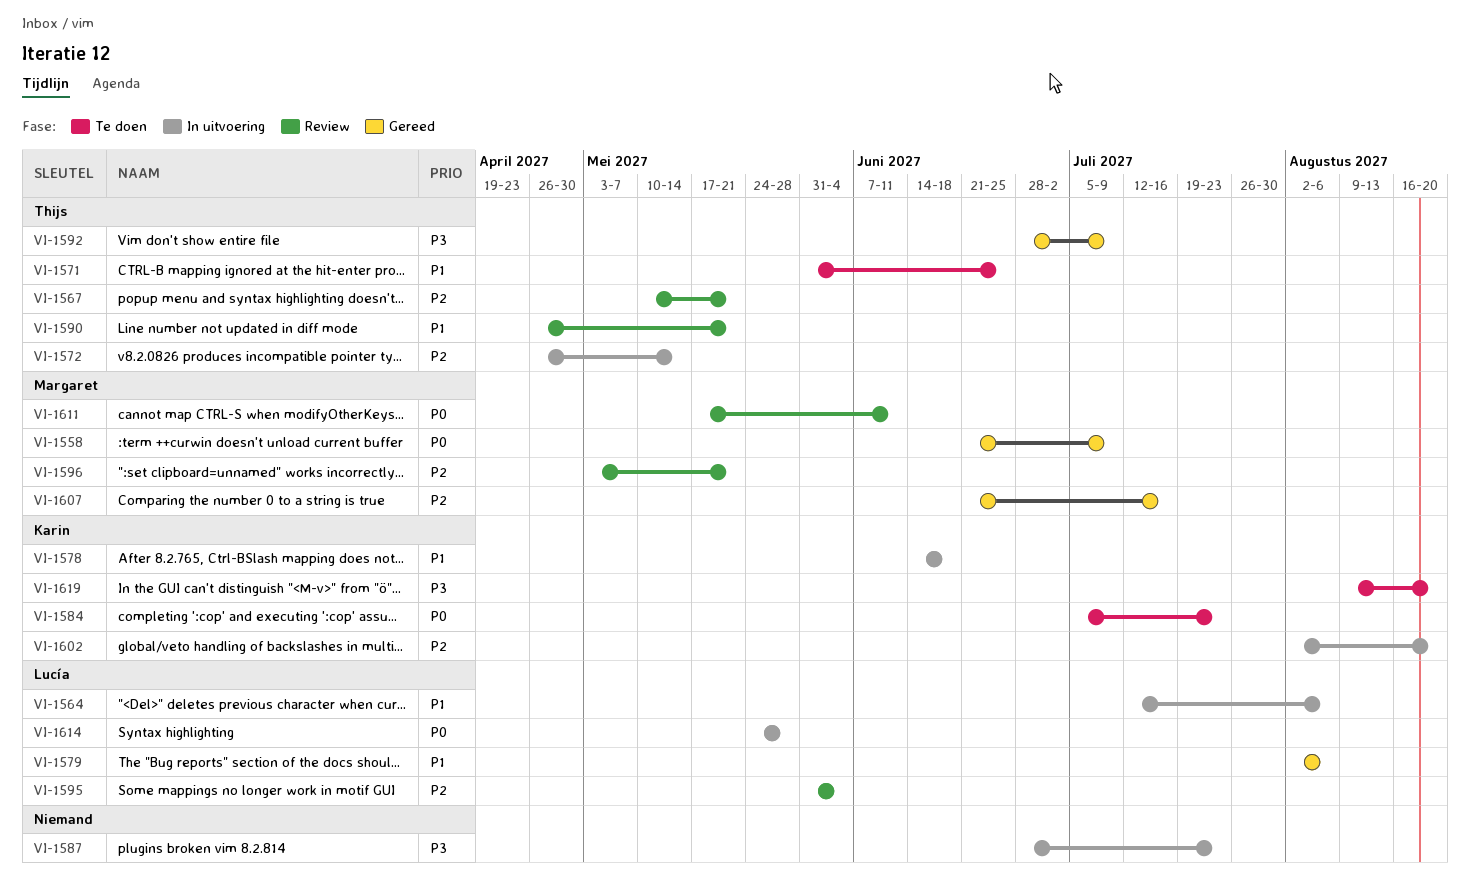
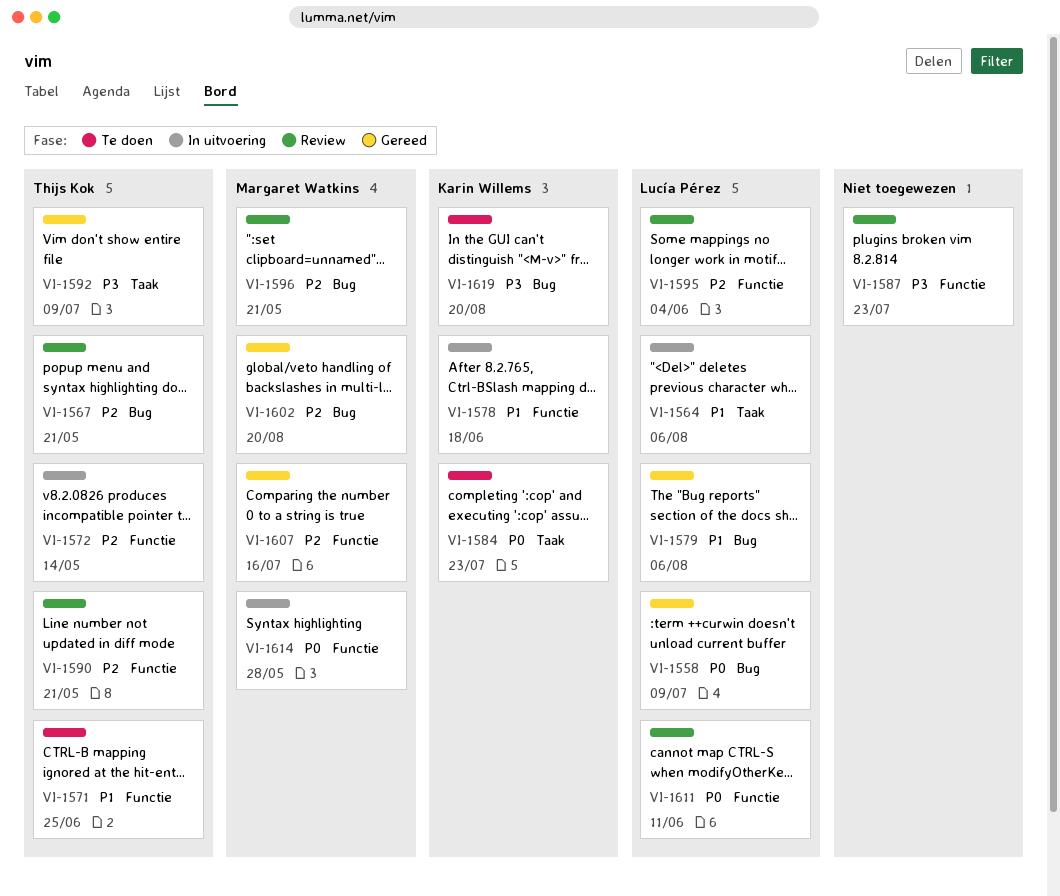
VI-1558, owner: Margaret Watkins -> Lucía Pérez
VI-1587, status: In uitvoering -> Review
VI-1590, priority: P1 -> P2
VI-1602, status: In uitvoering -> Gereed
VI-1602, owner: Karin Willems -> Margaret Watkins
VI-1611, owner: Margaret Watkins -> Lucía Pérez
VI-1614, owner: Lucía Pérez -> Margaret Watkins

